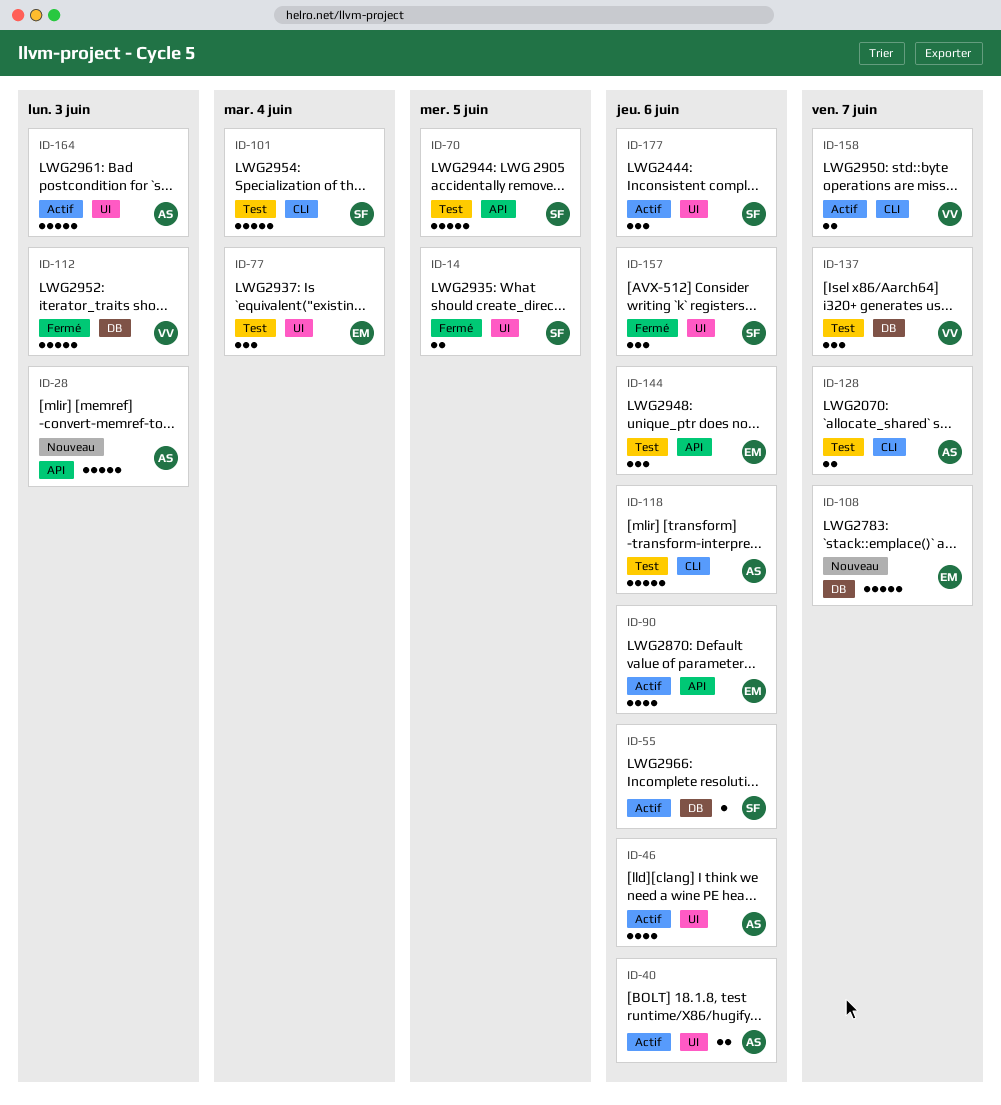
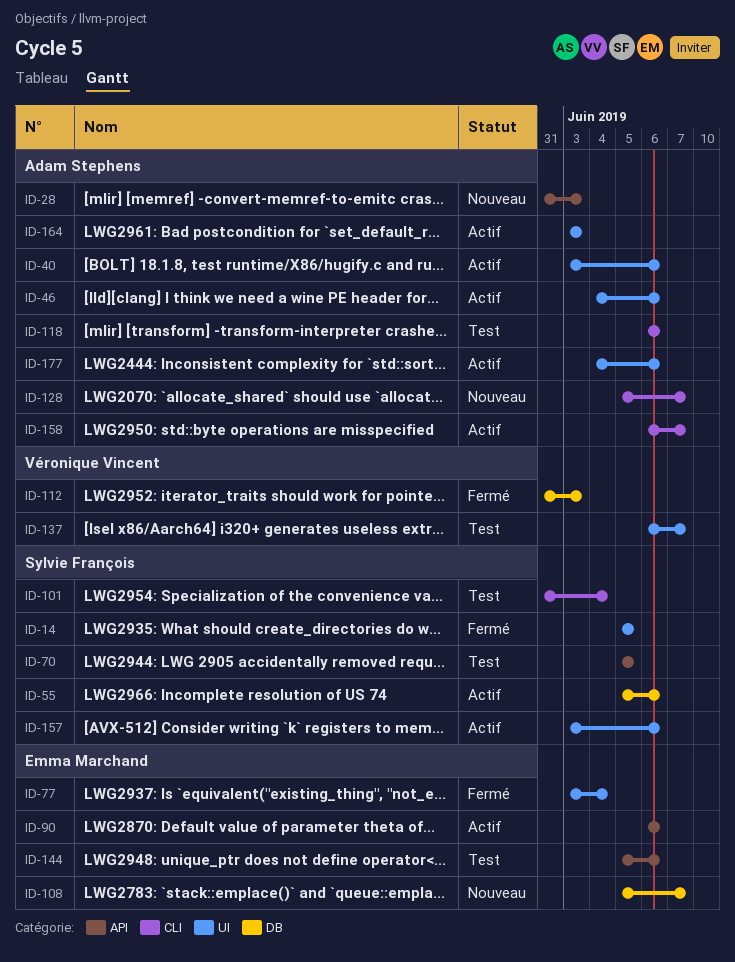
ID-77, status: Test -> Fermé
ID-128, status: Test -> Nouveau
ID-137, label: DB -> UI
ID-157, status: Fermé -> Actif
ID-158, owner: Véronique Vincent -> Adam Stephens
ID-177, owner: Sylvie François -> Adam Stephens

